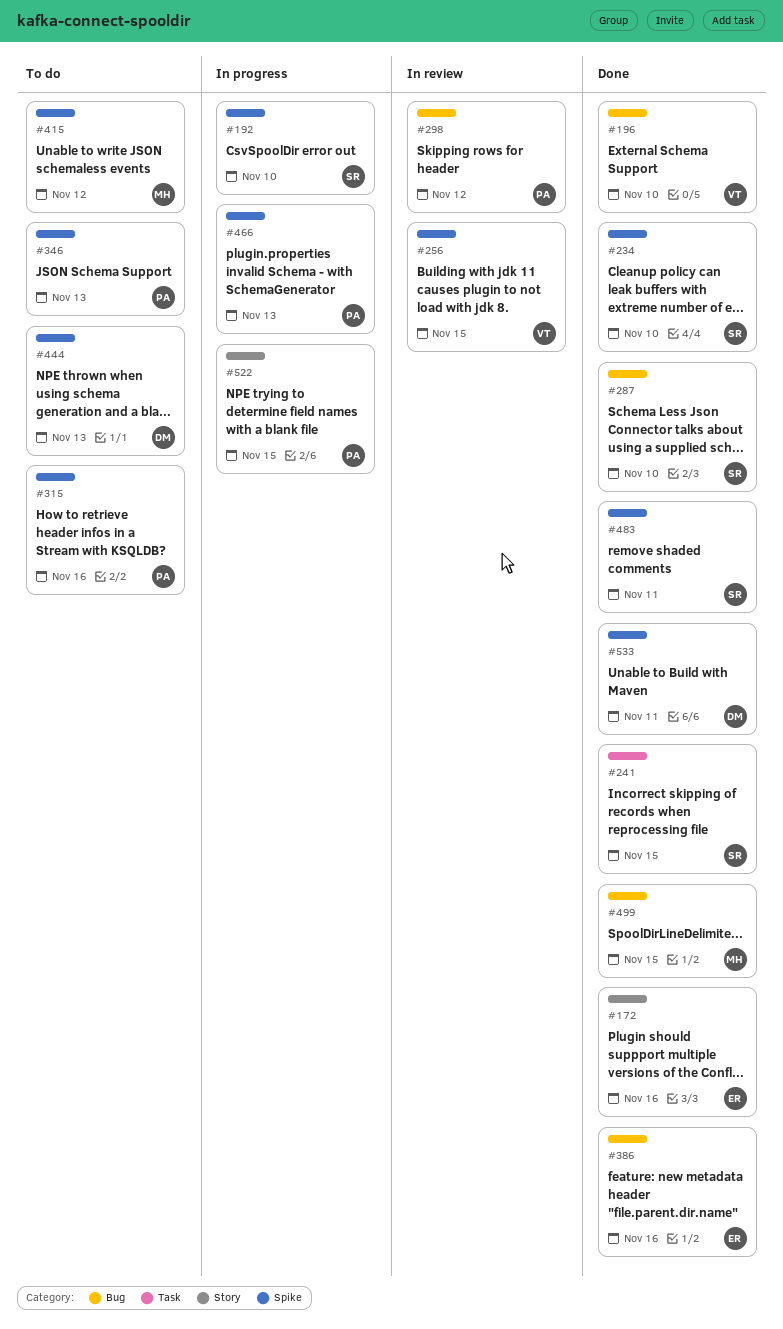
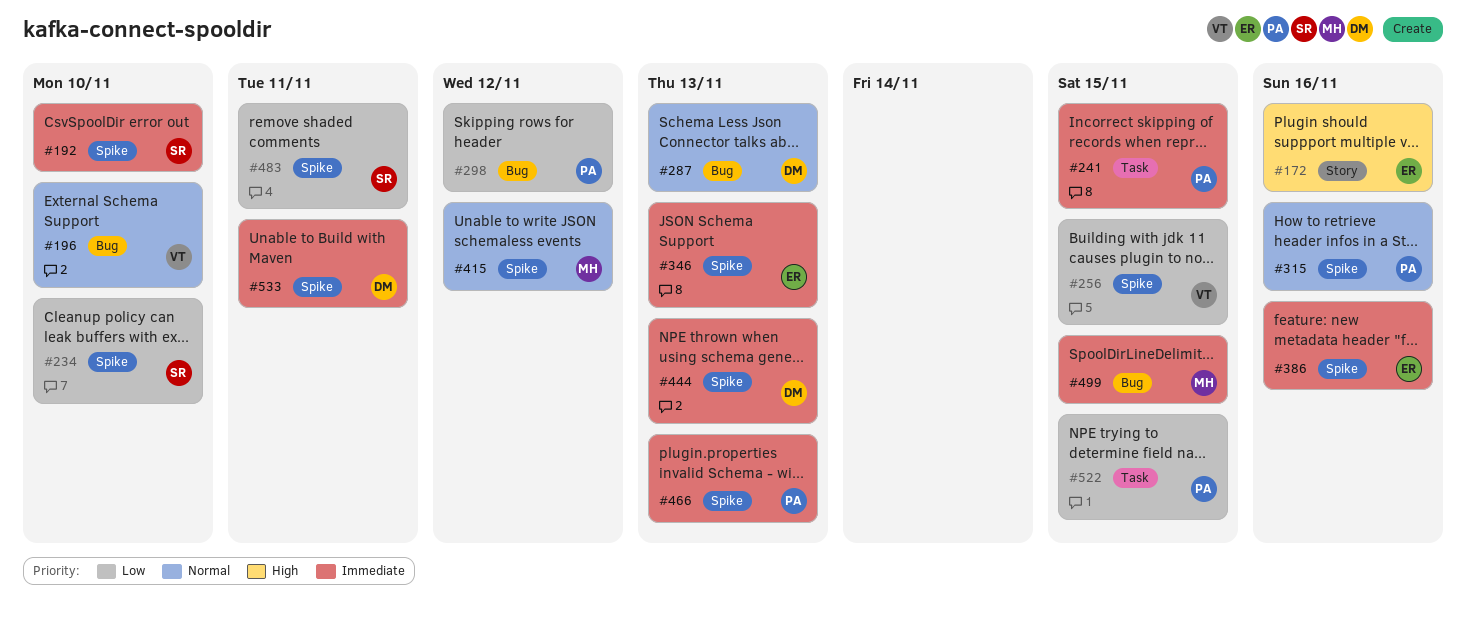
#241, owner: SR -> PA
#287, owner: SR -> DM
#287, due: Nov 10 -> Nov 13
#346, owner: PA -> ER
#386, label: Bug -> Spike
#522, label: Story -> Task

